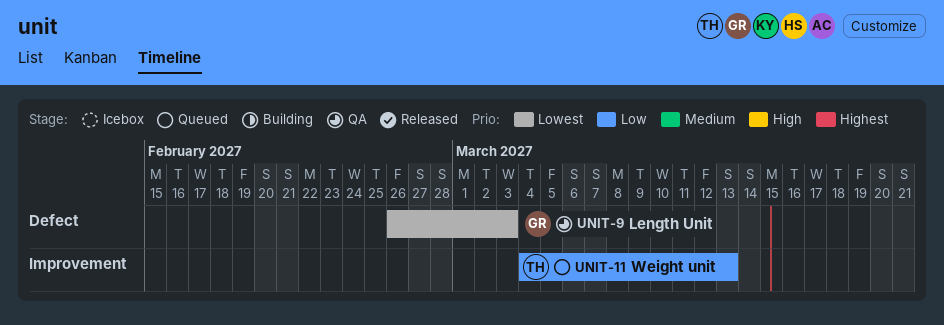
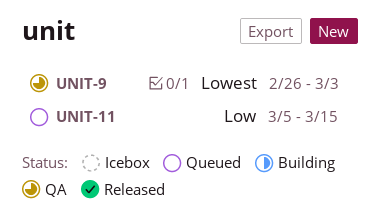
UNIT-11, start: Mar 4 -> Mar 5
UNIT-11, due: Mar 13 -> Mar 15

